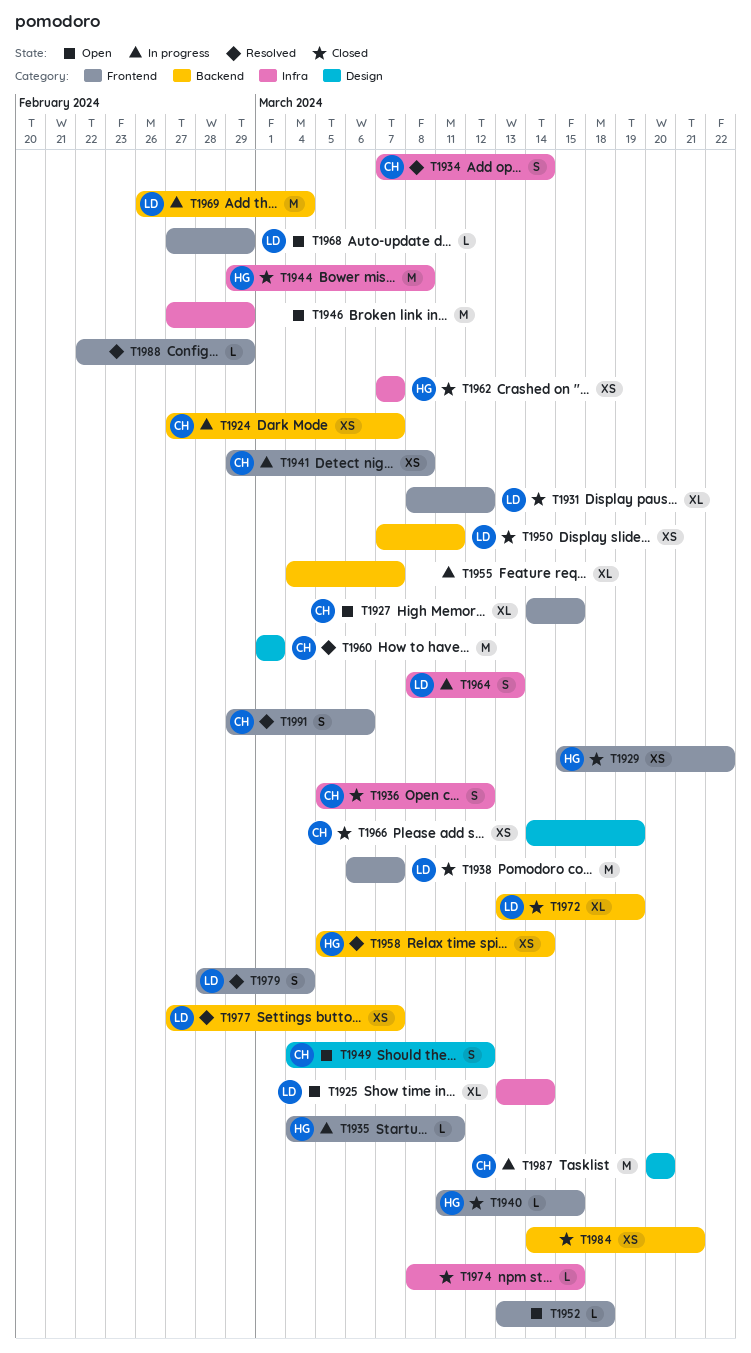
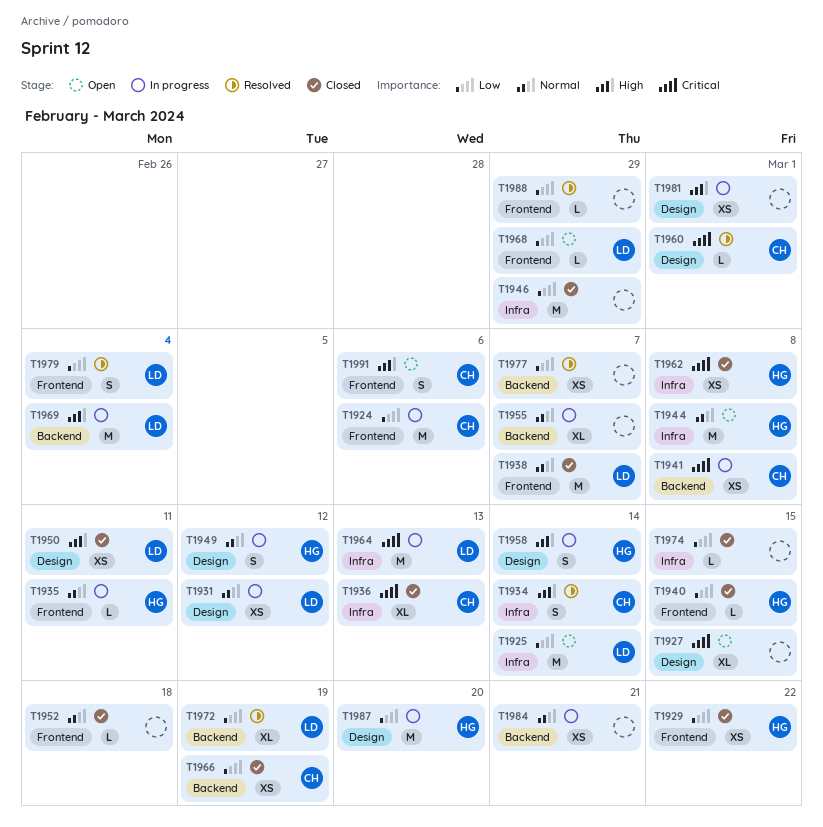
T1924, label: Backend -> Frontend
T1924, estimate: XS -> M
T1924, due: Mar 7 -> Mar 6
T1925, estimate: XL -> M
T1927, owner: CH -> none
T1927, label: Frontend -> Design
T1931, status: Closed -> In progress
T1931, label: Frontend -> Design
T1931, estimate: XL -> XS
T1936, estimate: S -> XL
T1936, due: Mar 12 -> Mar 13
T1941, label: Frontend -> Backend
T1944, status: Closed -> Open
T1946, status: Open -> Closed
T1949, status: Open -> In progress
T1949, owner: CH -> HG
T1950, label: Backend -> Design
T1952, status: Open -> Closed
T1958, status: Resolved -> In progress
T1958, label: Backend -> Design
T1958, estimate: XS -> S
T1960, estimate: M -> L
T1962, due: Mar 7 -> Mar 8
T1964, estimate: S -> M
T1966, label: Design -> Backend
T1972, status: Closed -> Resolved
T1977, owner: LD -> none
T1981: none -> present
T1984, status: Closed -> In progress
T1987, owner: CH -> HG
T1991, status: Resolved -> Open

